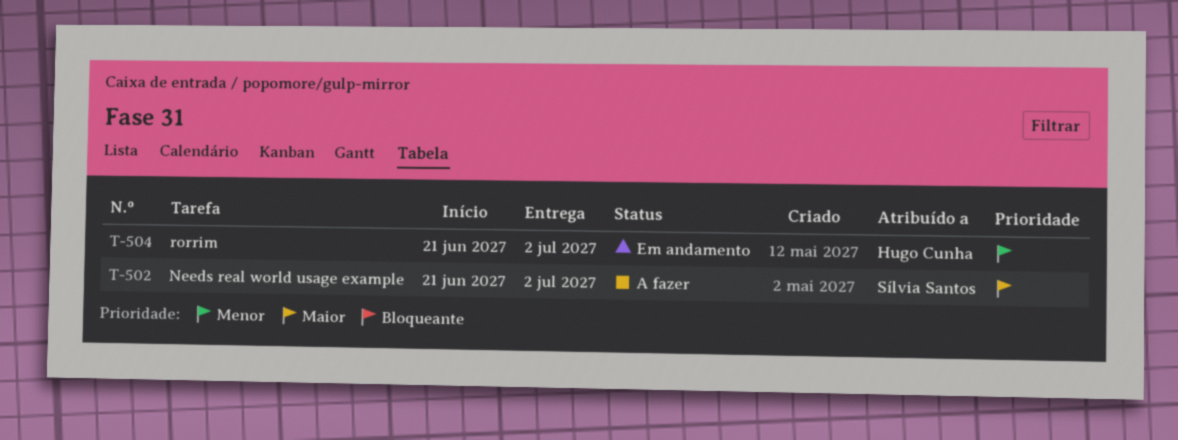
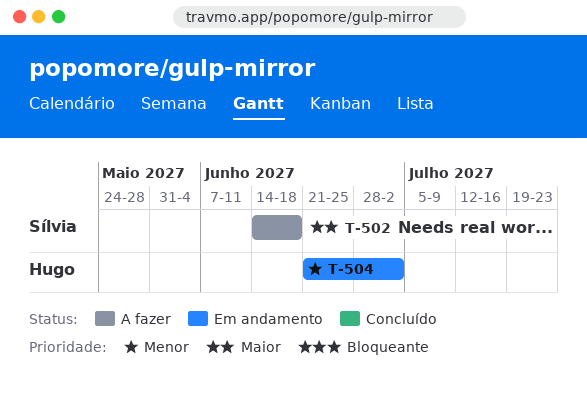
T-502, start: Jun 21 -> Jun 14
T-502, due: Jul 2 -> Jun 18

